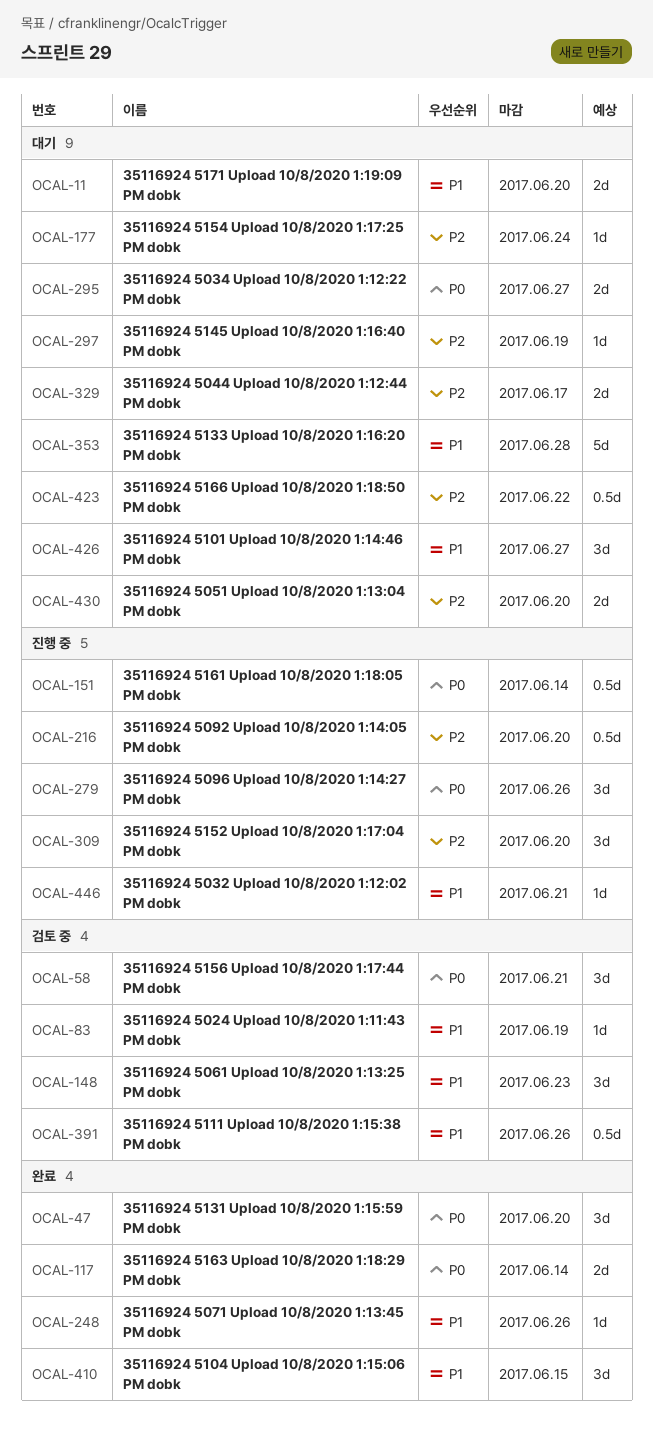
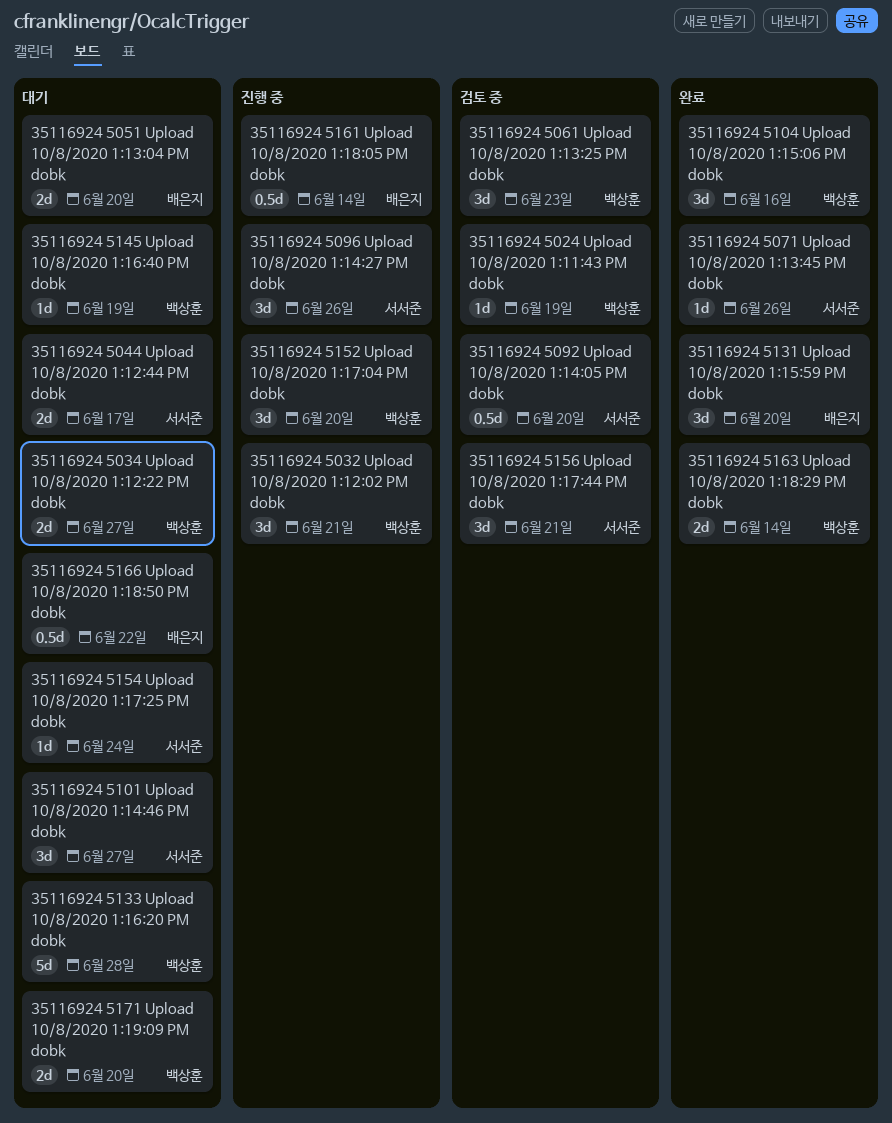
35116924 5032 Upload 10/8/2020 1:12:02 PM dobk, estimate: 1d -> 3d
35116924 5092 Upload 10/8/2020 1:14:05 PM dobk, status: 진행 중 -> 검토 중
35116924 5104 Upload 10/8/2020 1:15:06 PM dobk, due: Jun 15 -> Jun 16
35116924 5111 Upload 10/8/2020 1:15:38 PM dobk: present -> none

